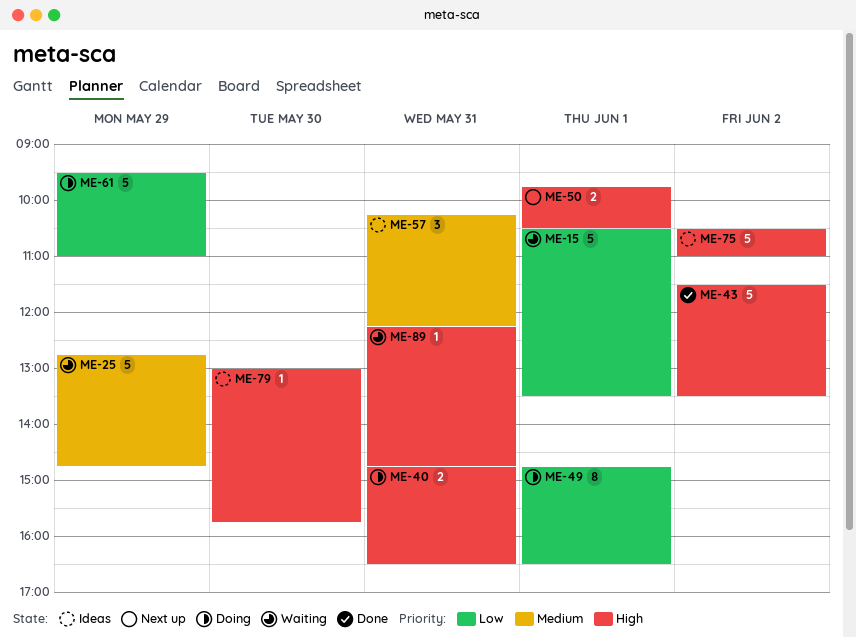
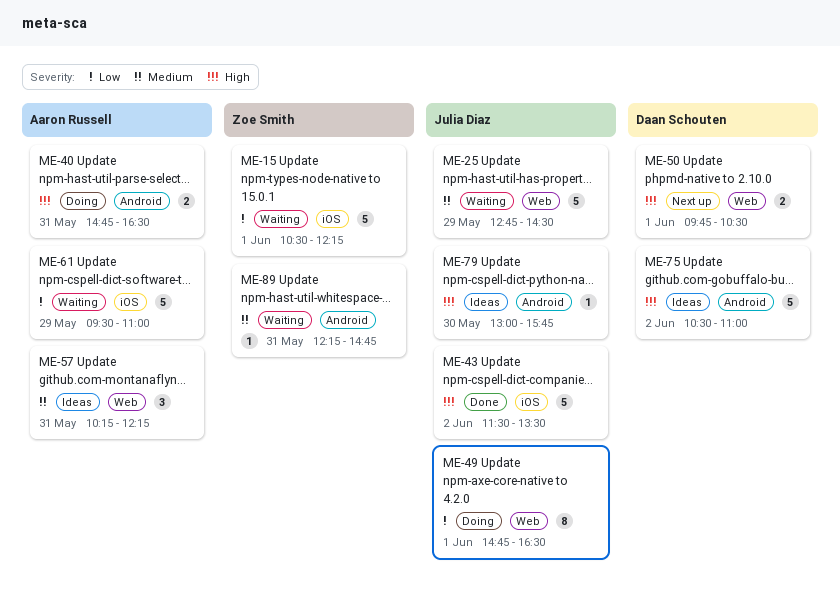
ME-15, ends: 13:30 -> 12:15
ME-25, ends: 14:45 -> 14:30
ME-61, status: Doing -> Waiting
ME-89, priority: High -> Medium

